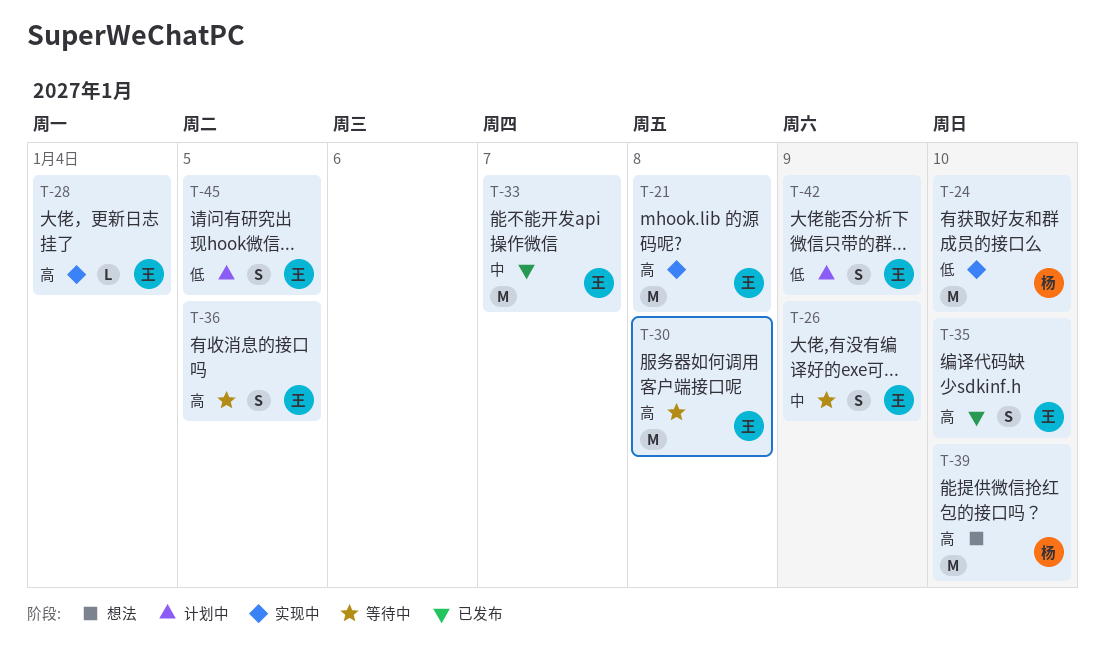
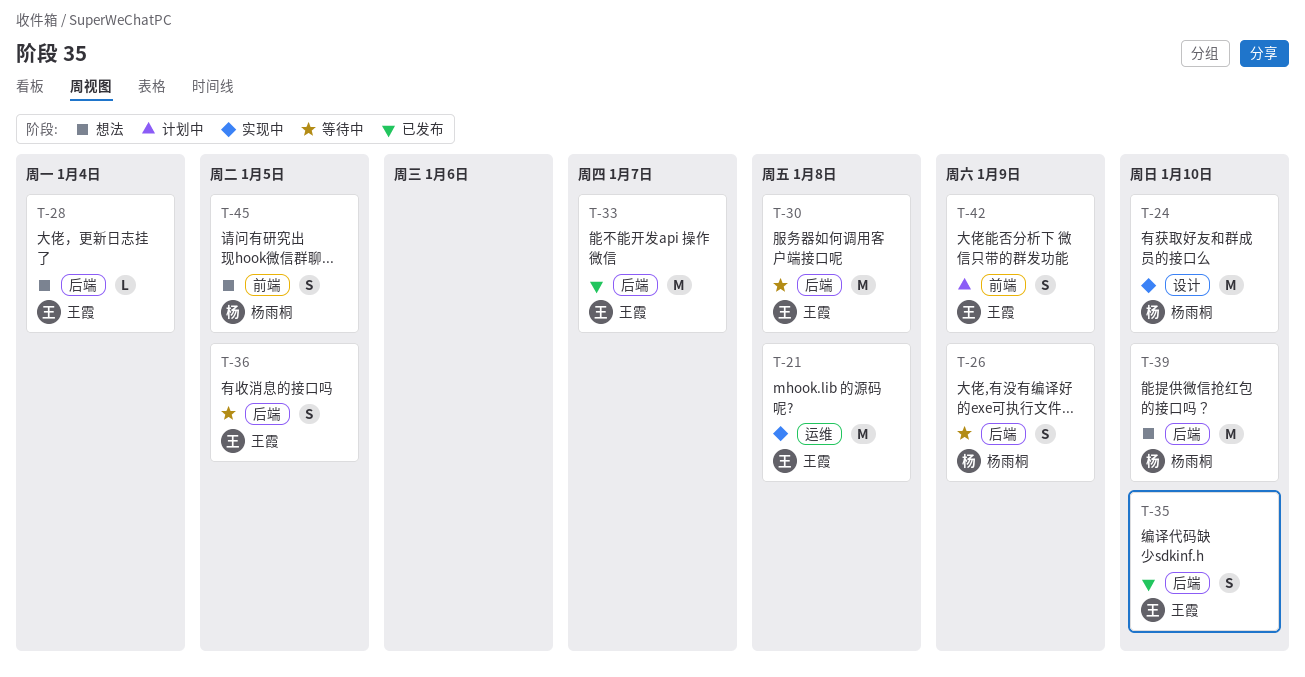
T-26, owner: 王霞 -> 杨雨桐
T-28, status: 实现中 -> 想法
T-45, status: 计划中 -> 想法
T-45, owner: 王霞 -> 杨雨桐

